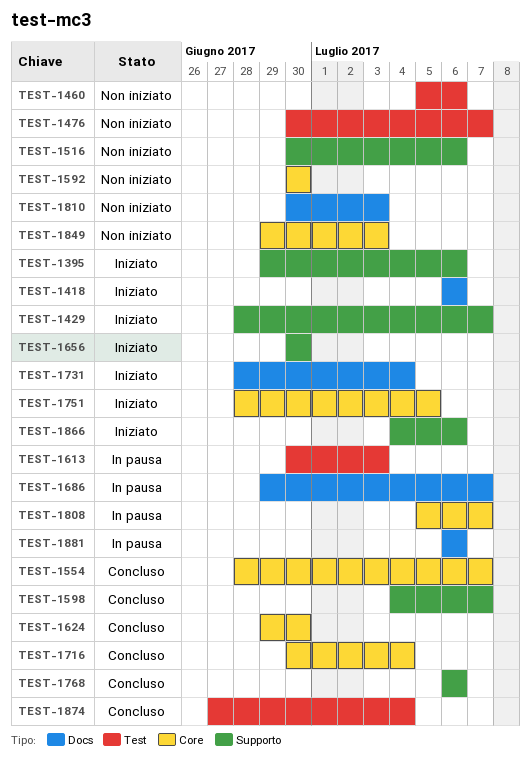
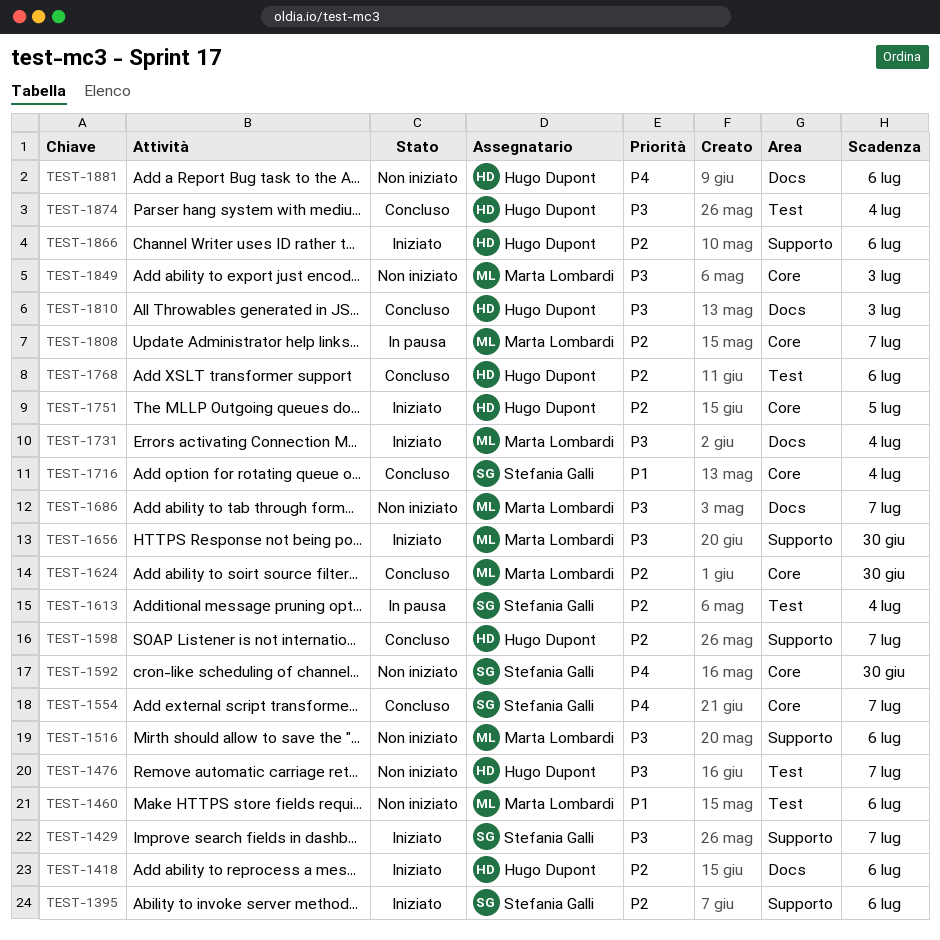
TEST-1613, due: Jul 3 -> Jul 4
TEST-1686, status: In pausa -> Non iniziato
TEST-1768, label: Supporto -> Test
TEST-1810, status: Non iniziato -> Concluso
TEST-1881, status: In pausa -> Non iniziato

